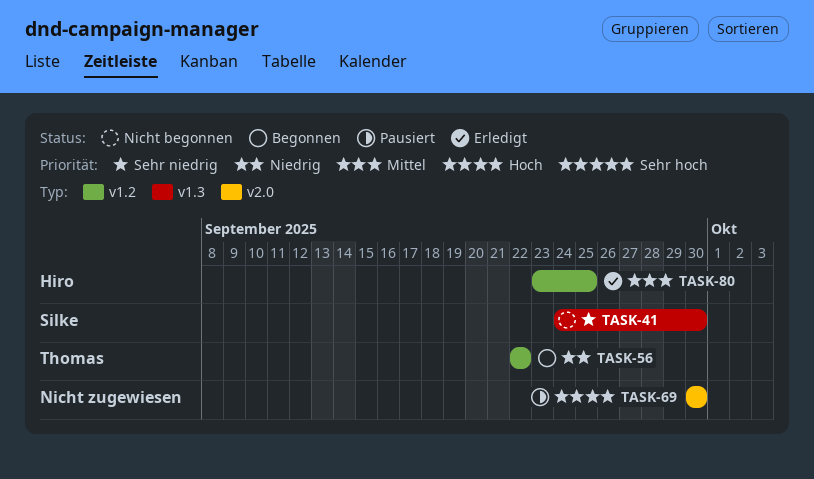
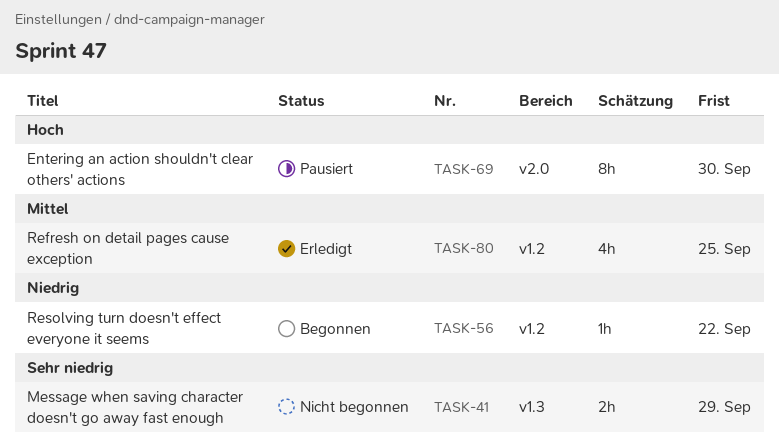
TASK-41, due: Sep 30 -> Sep 29

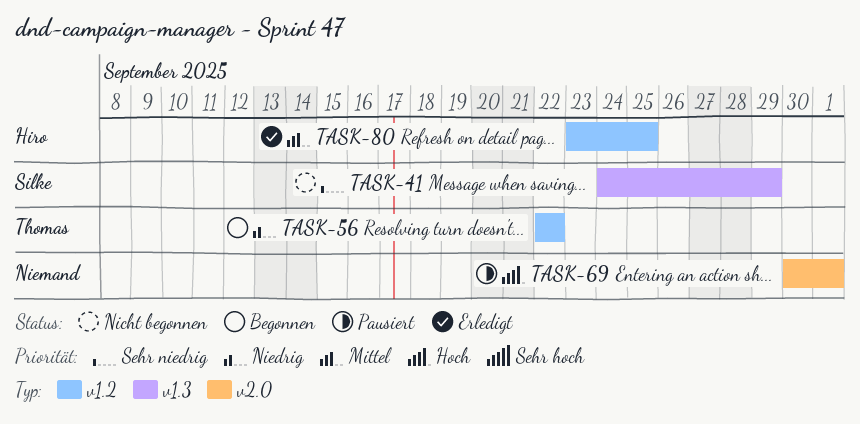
TASK-69, due: Sep 30 -> Oct 1

